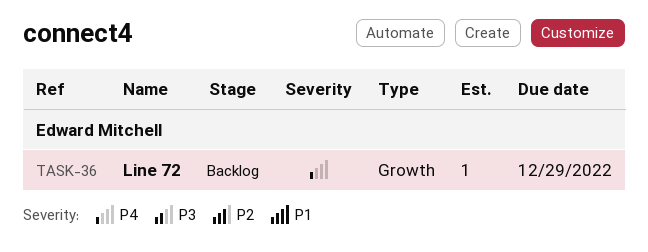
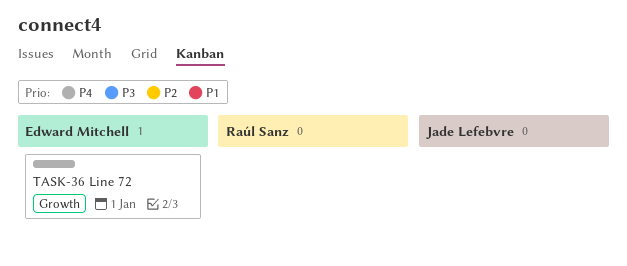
TASK-36, due: Dec 29 -> Jan 1

